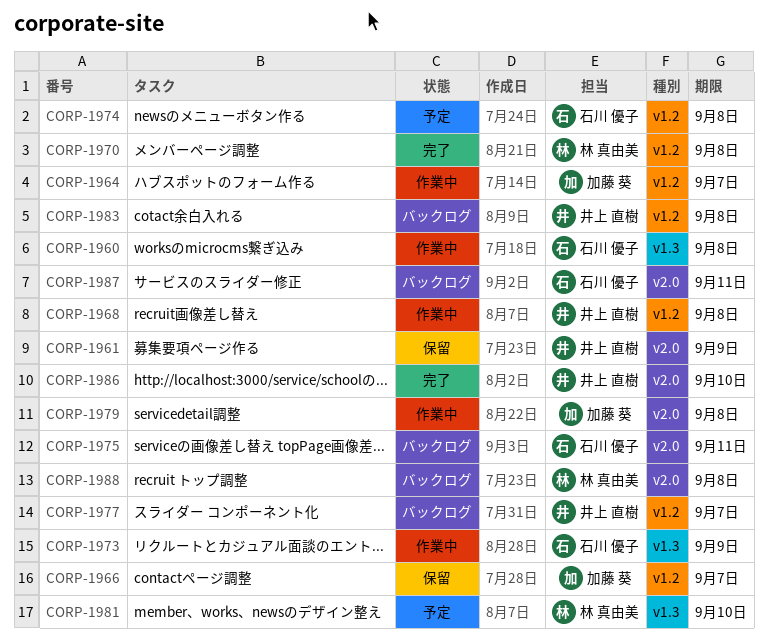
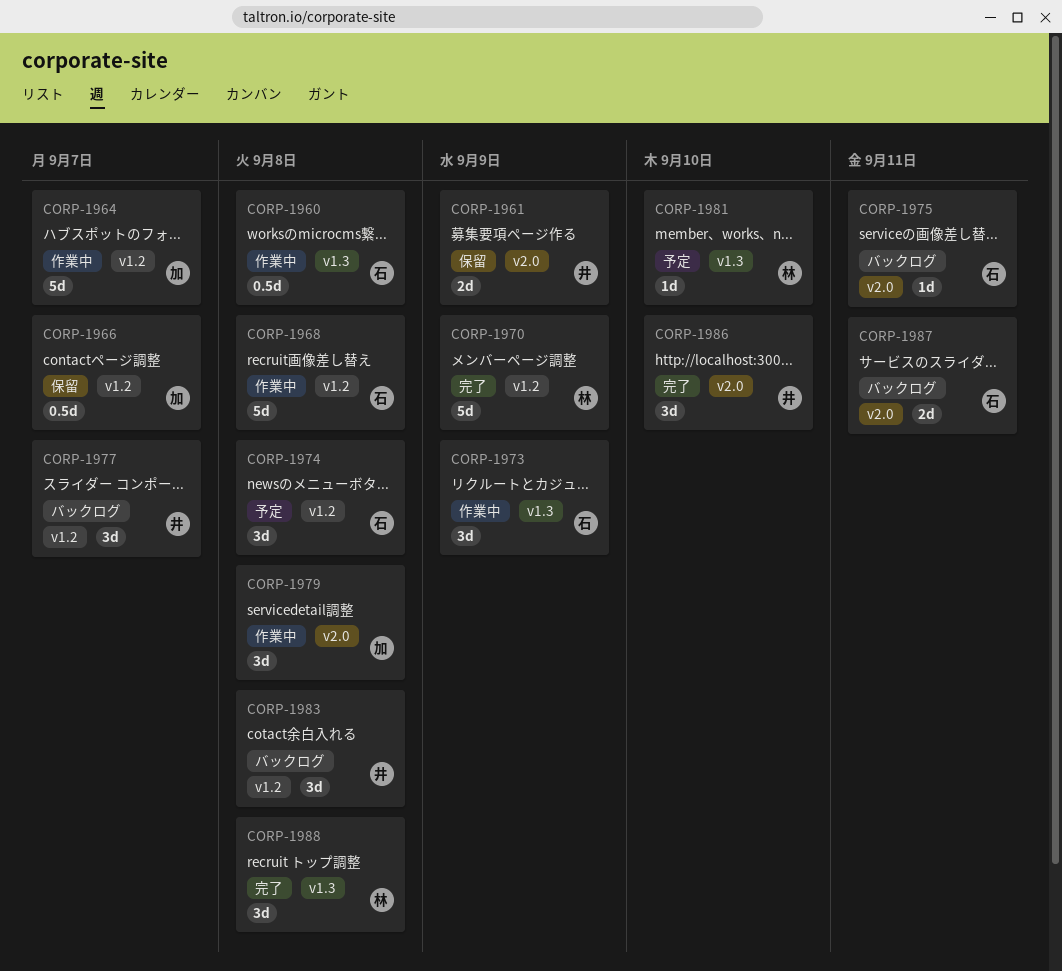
CORP-1968, owner: 井上 直樹 -> 石川 優子
CORP-1970, due: Sep 8 -> Sep 9
CORP-1988, status: バックログ -> 完了
CORP-1988, label: v2.0 -> v1.3

